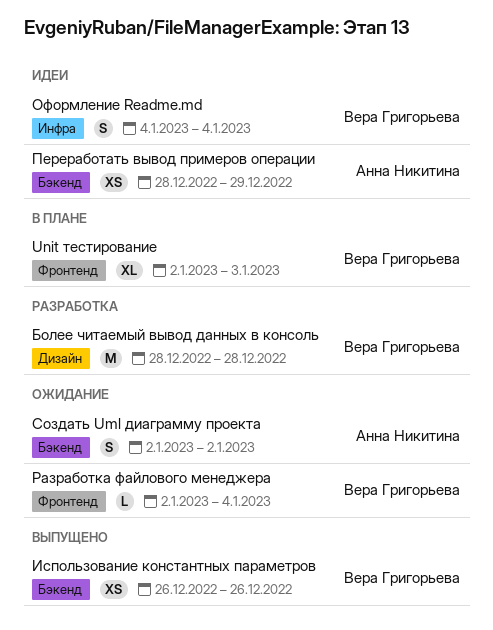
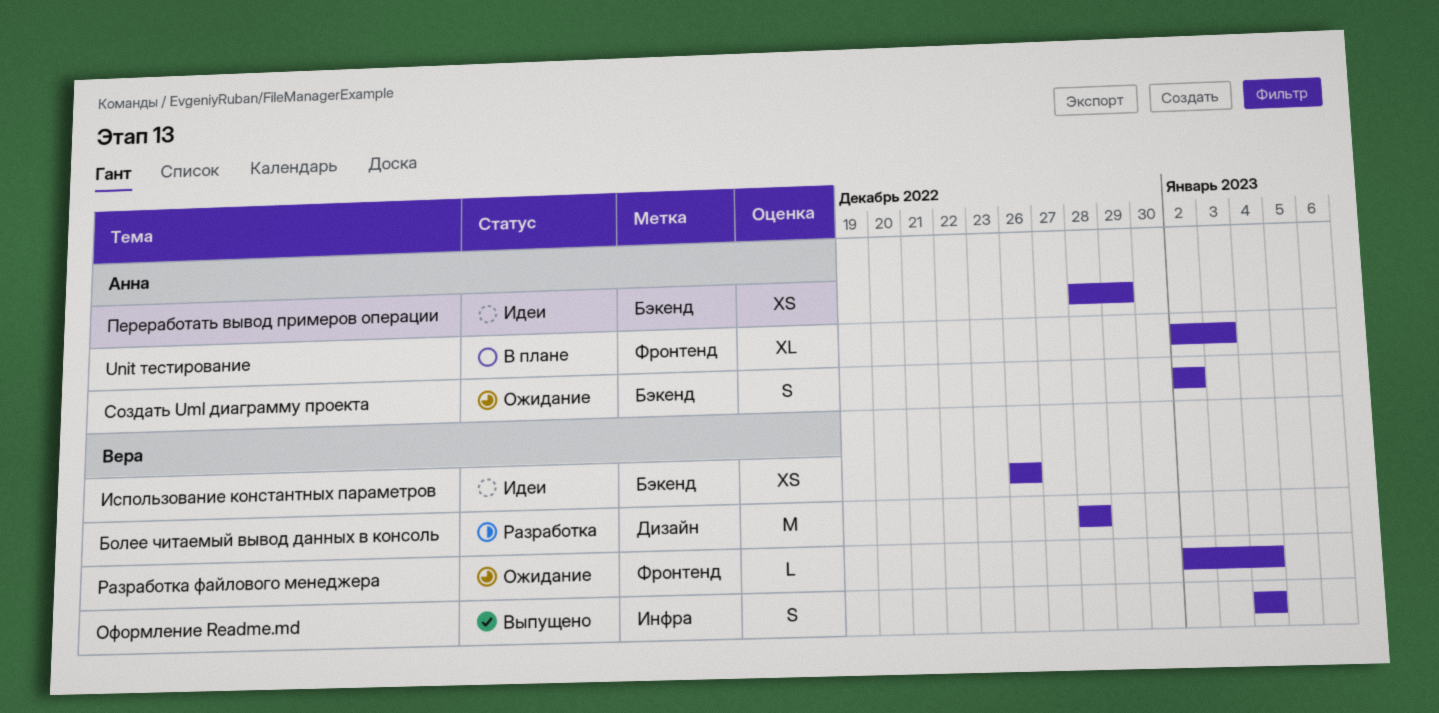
Unit тестирование, owner: Вера Григорьева -> Анна Никитина
Использование константных параметров, status: Выпущено -> Идеи
Оформление Readme.md, status: Идеи -> Выпущено

